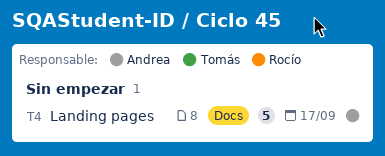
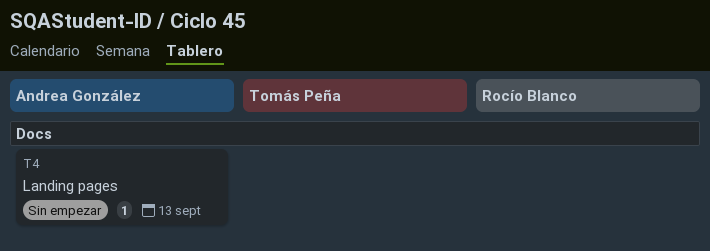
T4, estimate: 5 -> 1
T4, due: Sep 17 -> Sep 13

